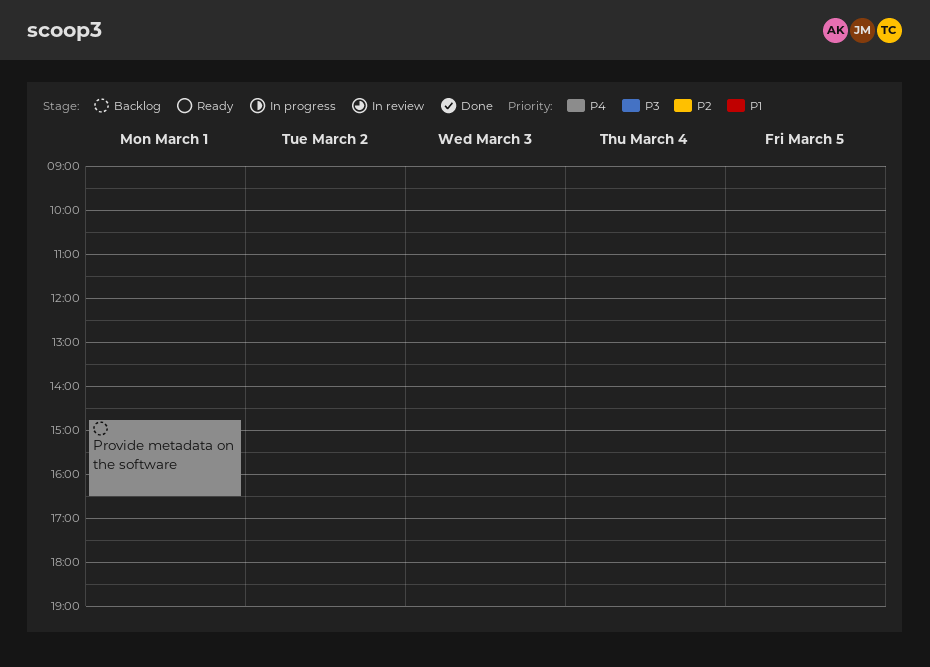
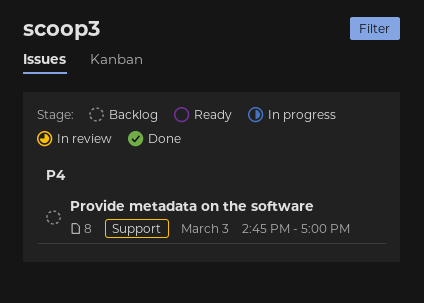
Provide metadata on the software, day: Mar 1 -> Mar 3
Provide metadata on the software, ends: 16:30 -> 17:00

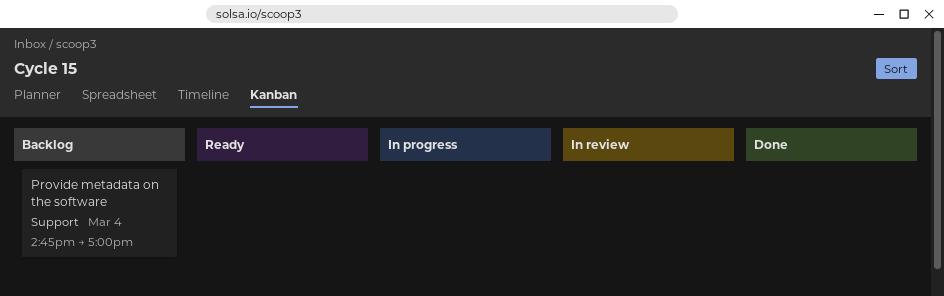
Provide metadata on the software, day: Mar 3 -> Mar 4

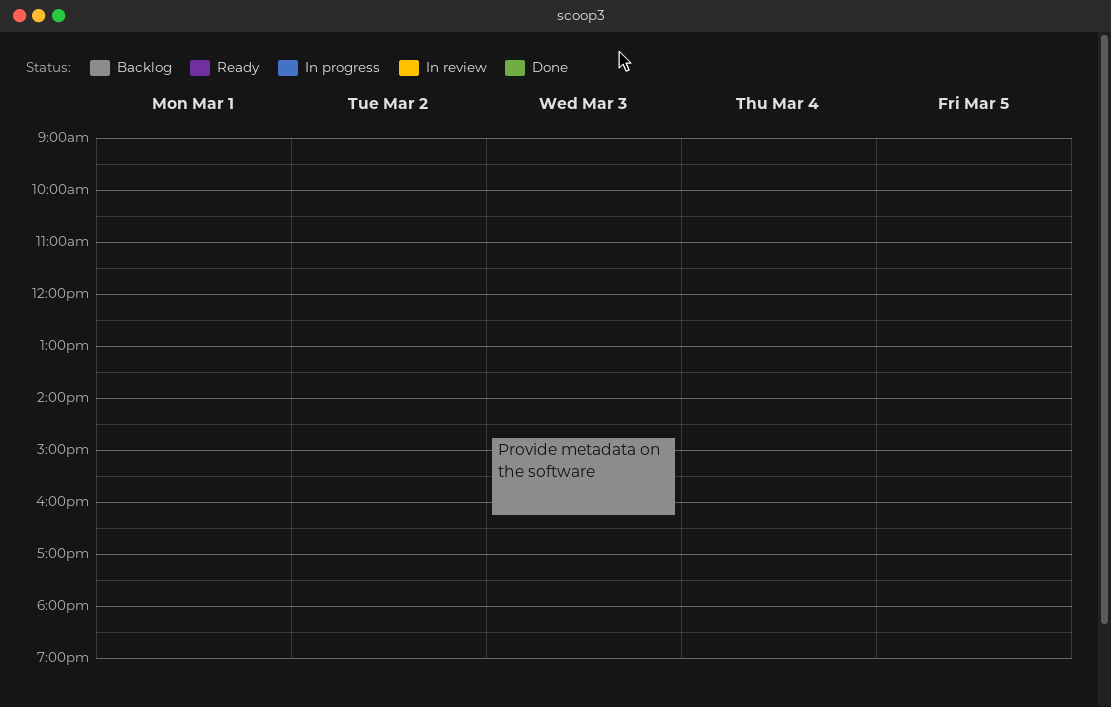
Provide metadata on the software, day: Mar 4 -> Mar 3
Provide metadata on the software, ends: 17:00 -> 16:15

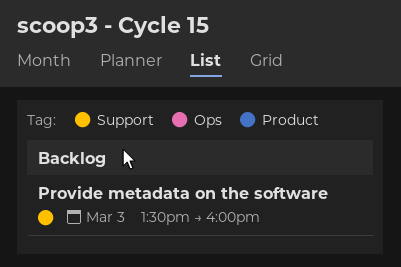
Provide metadata on the software, begins: 14:45 -> 13:30
Provide metadata on the software, ends: 16:15 -> 16:00

